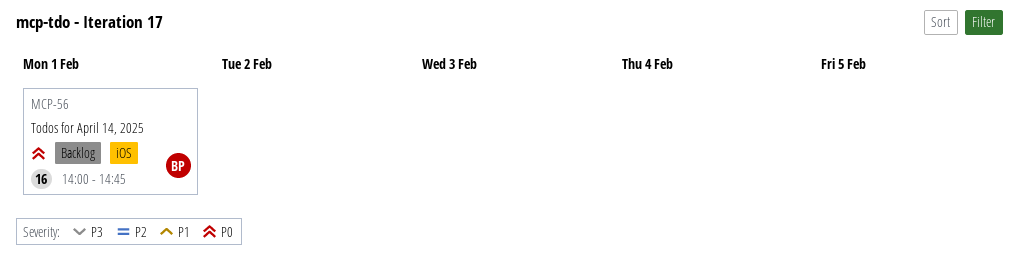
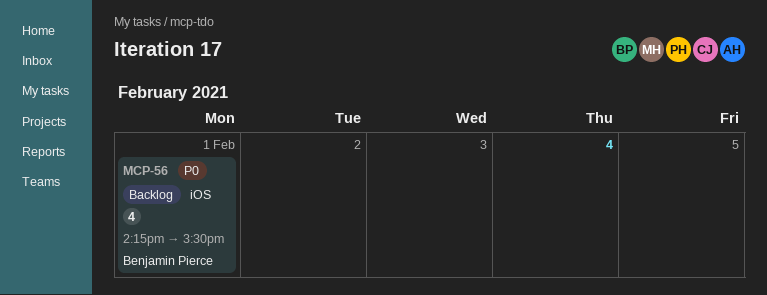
MCP-56, estimate: 16 -> 4
MCP-56, begins: 14:00 -> 14:15
MCP-56, ends: 14:45 -> 15:30

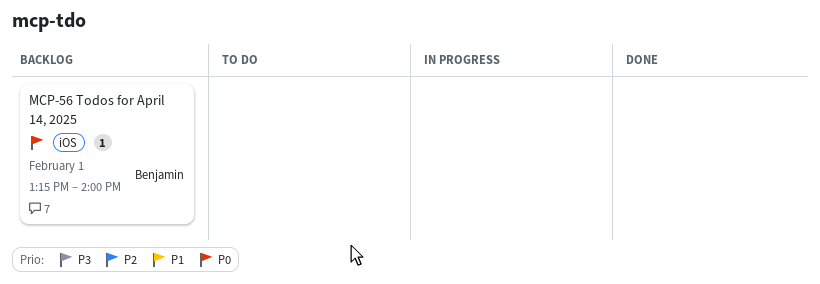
MCP-56, estimate: 4 -> 1
MCP-56, begins: 14:15 -> 13:15
MCP-56, ends: 15:30 -> 14:00

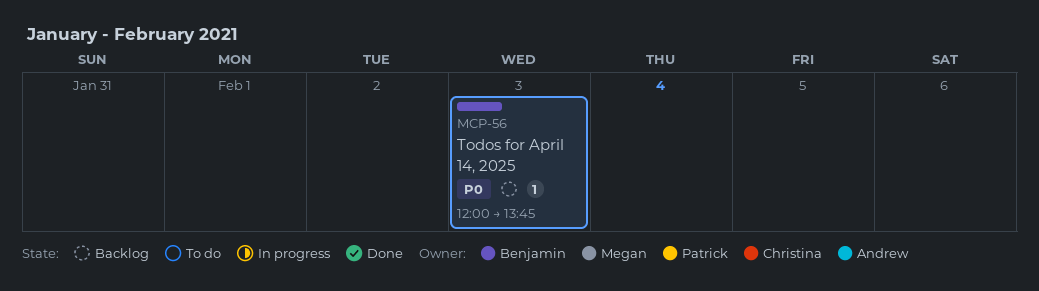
MCP-56, day: Feb 1 -> Feb 3
MCP-56, begins: 13:15 -> 12:00
MCP-56, ends: 14:00 -> 13:45

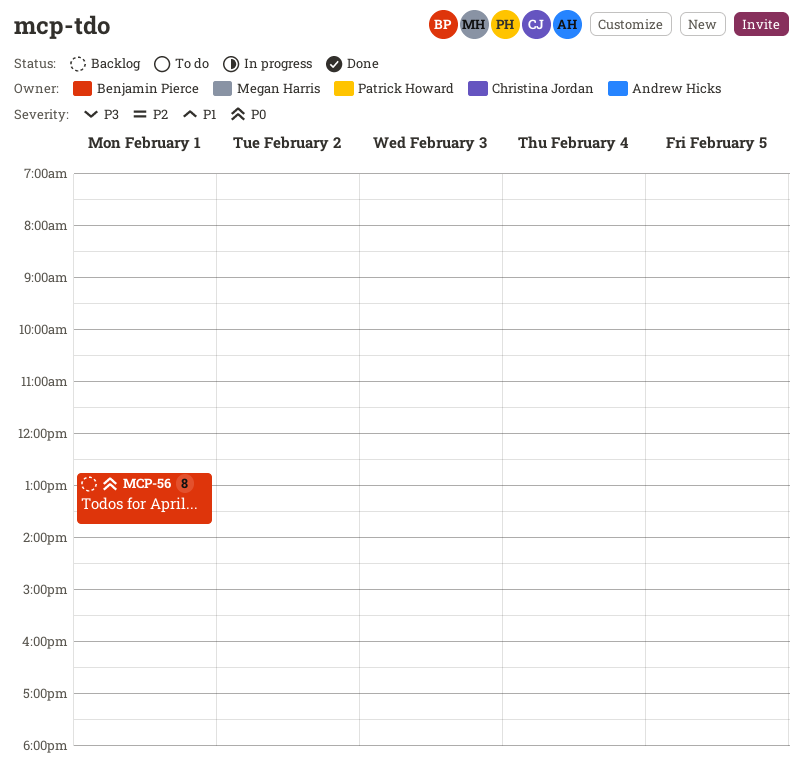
MCP-56, estimate: 1 -> 8
MCP-56, day: Feb 3 -> Feb 1
MCP-56, begins: 12:00 -> 12:45

